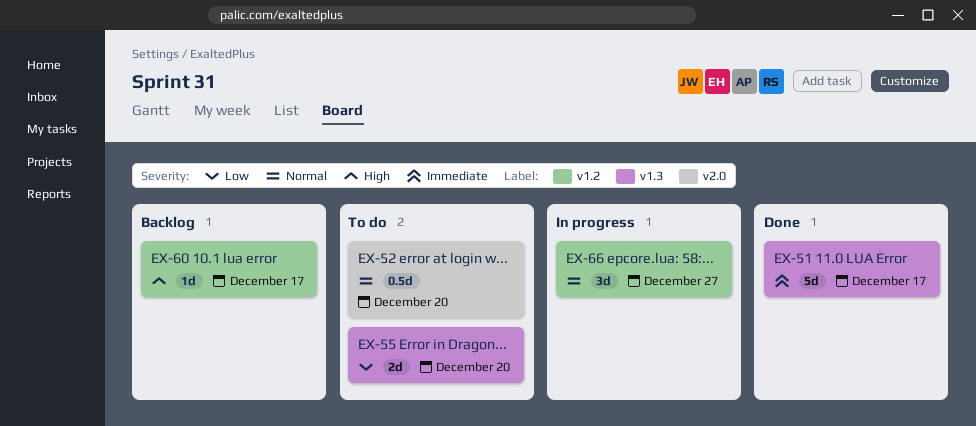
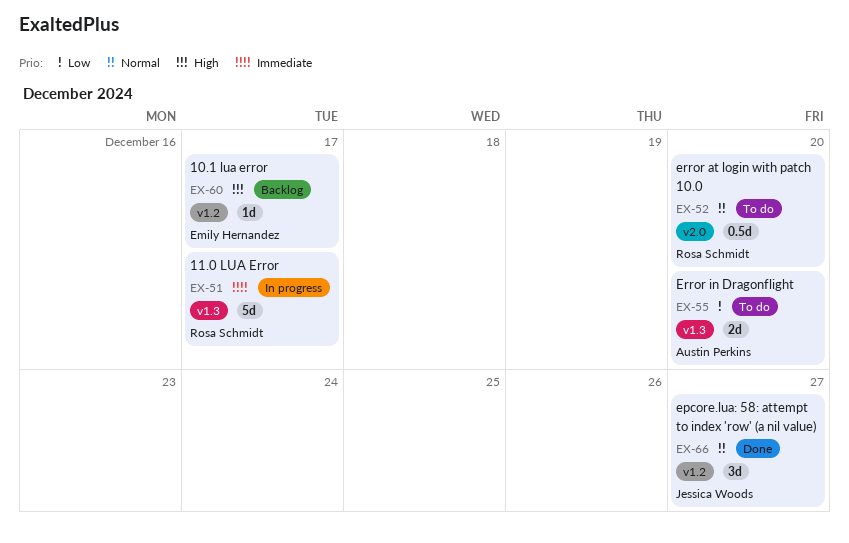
EX-51, status: Done -> In progress
EX-66, status: In progress -> Done

